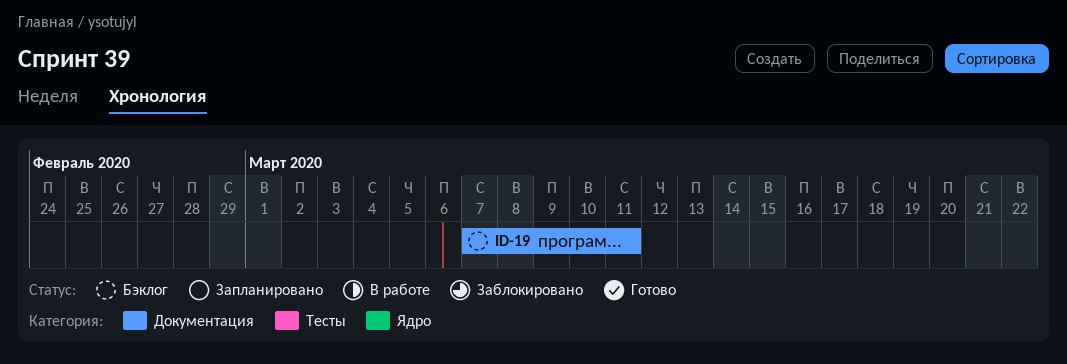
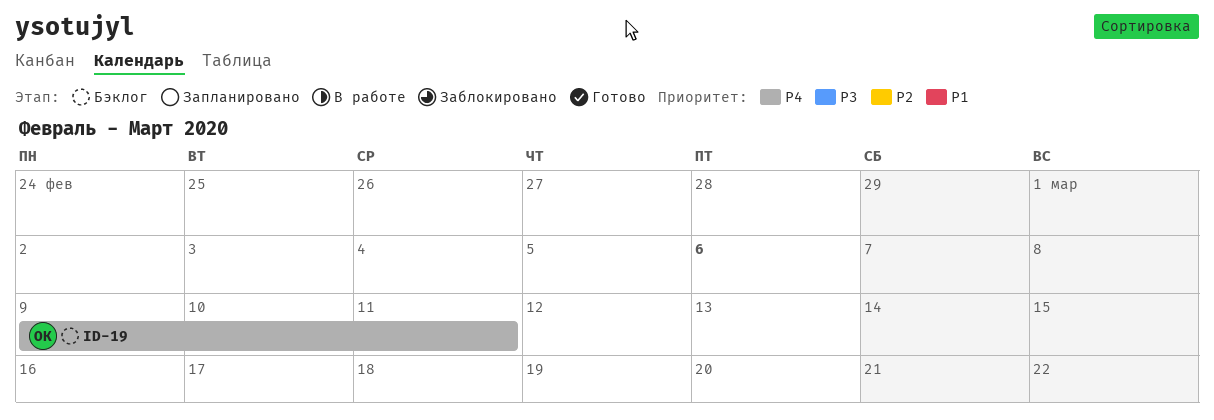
ID-19, start: Mar 7 -> Mar 9

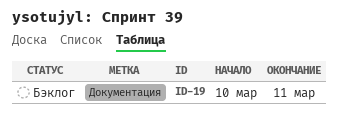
ID-19, start: Mar 9 -> Mar 10

